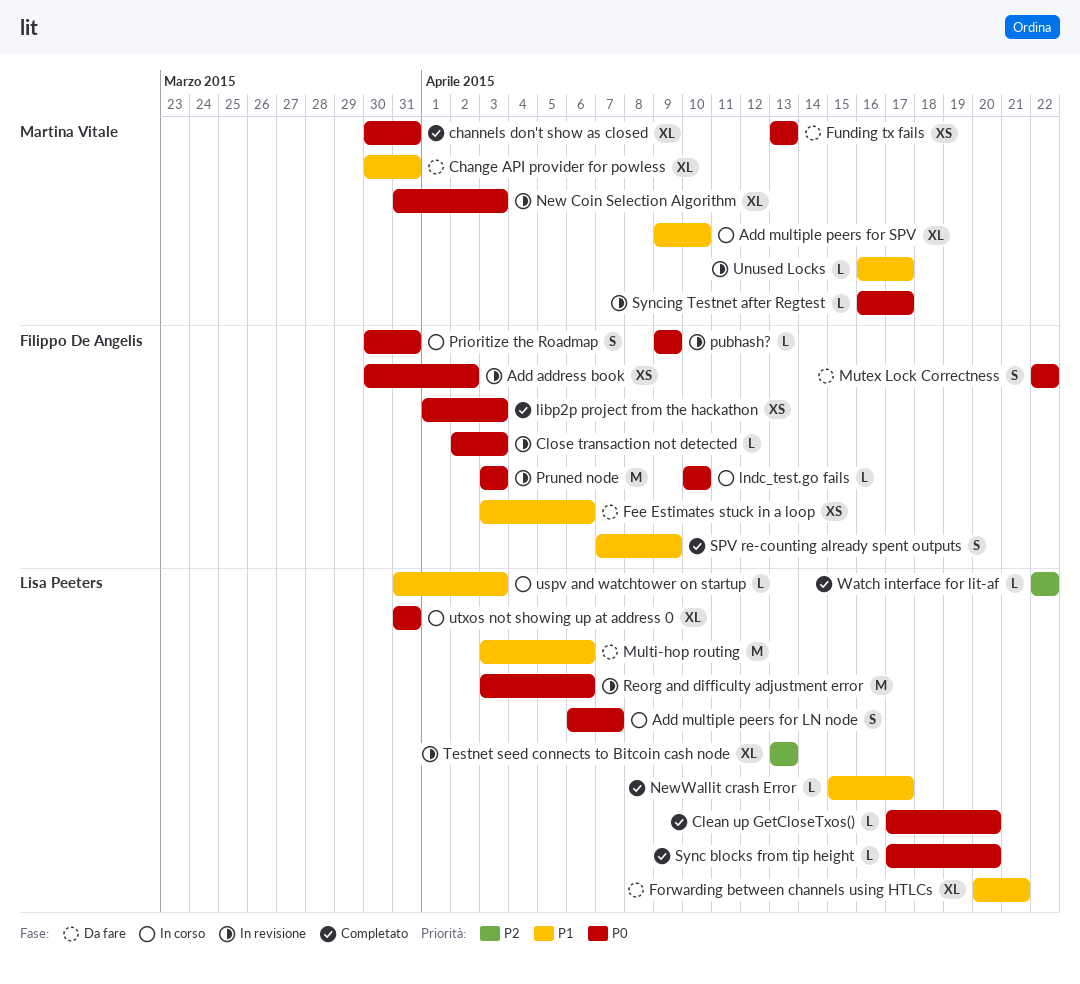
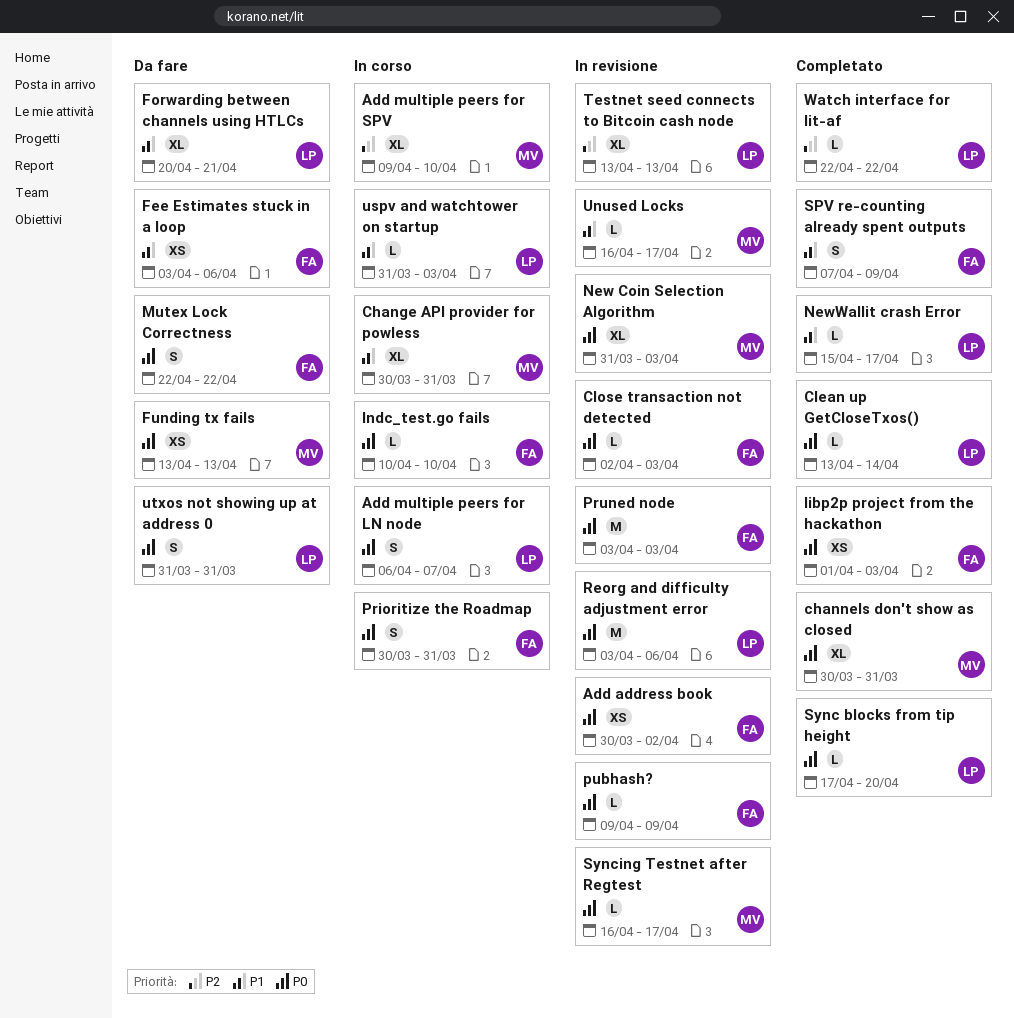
Add multiple peers for SPV, priority: P1 -> P2
Change API provider for powless, status: Da fare -> In corso
Clean up GetCloseTxos(), start: Apr 17 -> Apr 13
Clean up GetCloseTxos(), due: Apr 20 -> Apr 14
Multi-hop routing: present -> none
utxos not showing up at address 0, status: In corso -> Da fare
utxos not showing up at address 0, estimate: XL -> S

